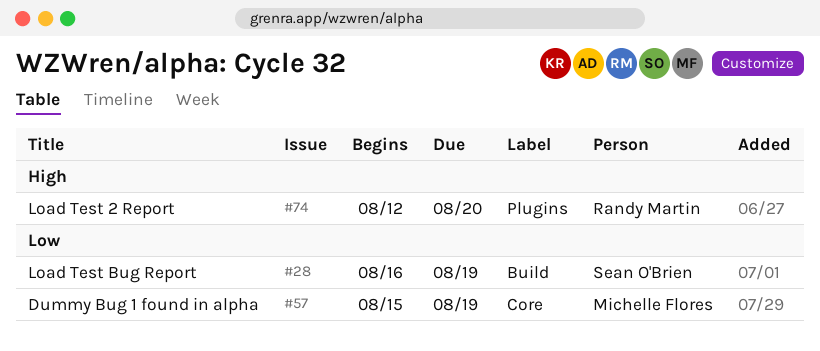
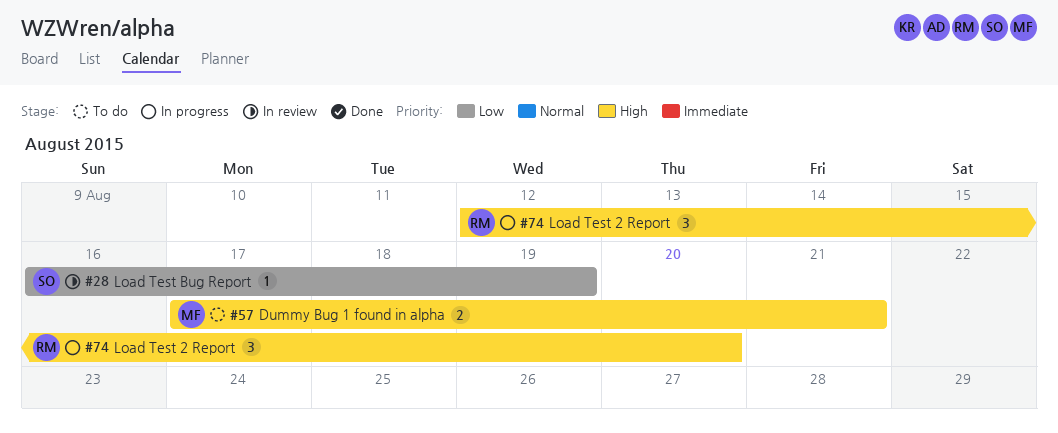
#57, priority: Low -> High
#57, start: Aug 15 -> Aug 17
#57, due: Aug 19 -> Aug 21

